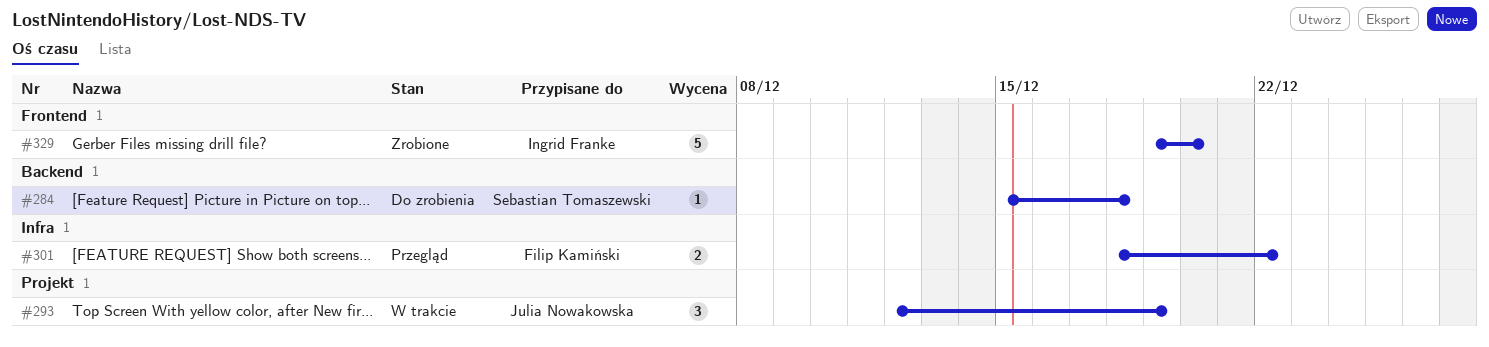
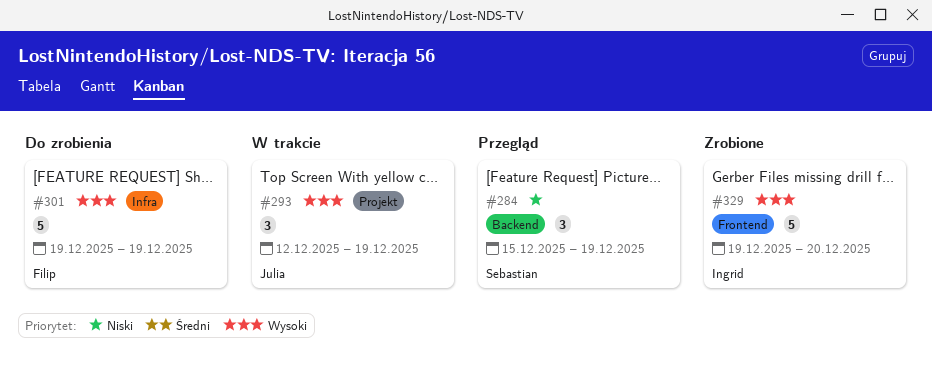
#284, status: Do zrobienia -> Przegląd
#284, estimate: 1 -> 3
#284, due: Dec 18 -> Dec 19
#301, status: Przegląd -> Do zrobienia
#301, estimate: 2 -> 5
#301, start: Dec 18 -> Dec 19
#301, due: Dec 22 -> Dec 19

